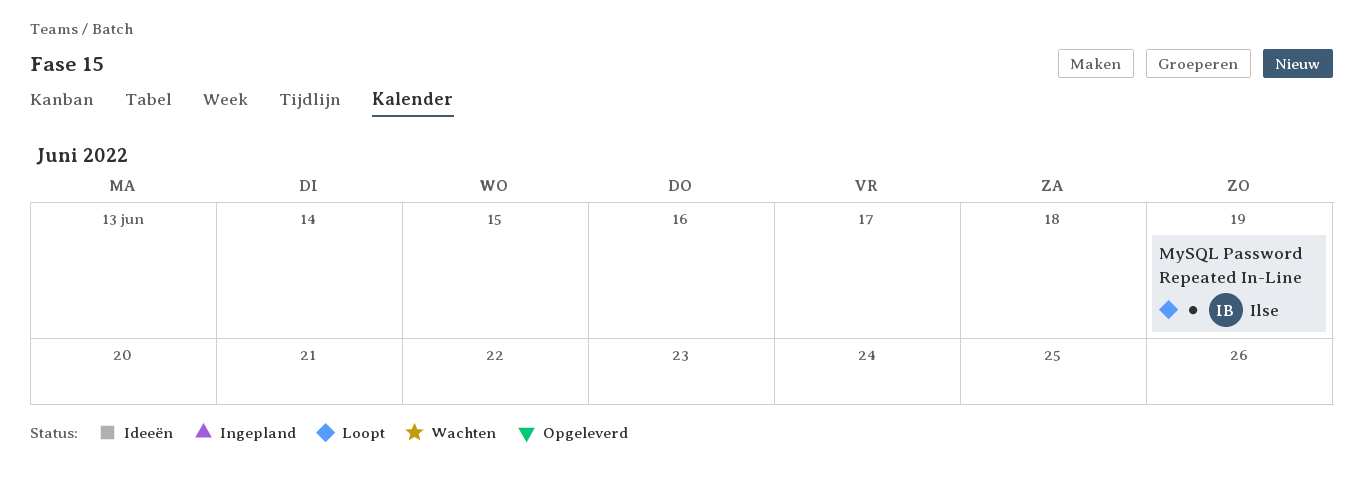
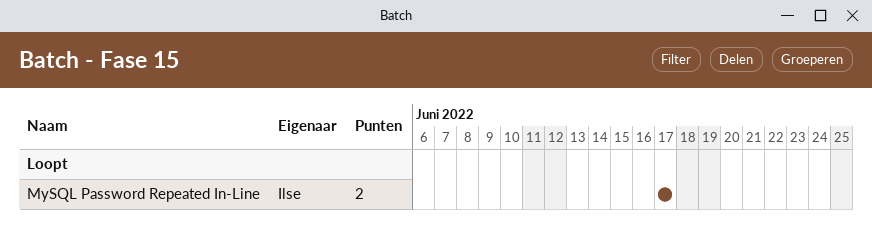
MySQL Password Repeated In-Line, estimate: 1 -> 2
MySQL Password Repeated In-Line, due: Jun 19 -> Jun 17

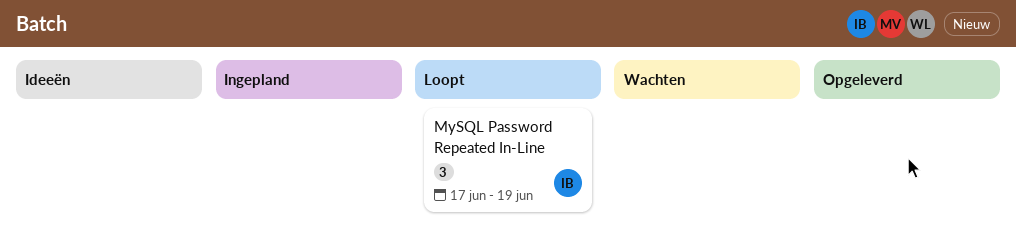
MySQL Password Repeated In-Line, estimate: 2 -> 3
MySQL Password Repeated In-Line, due: Jun 17 -> Jun 19

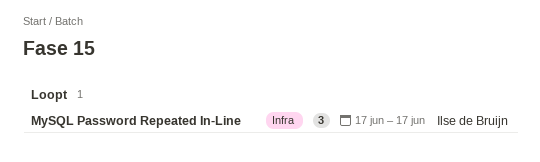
MySQL Password Repeated In-Line, due: Jun 19 -> Jun 17

